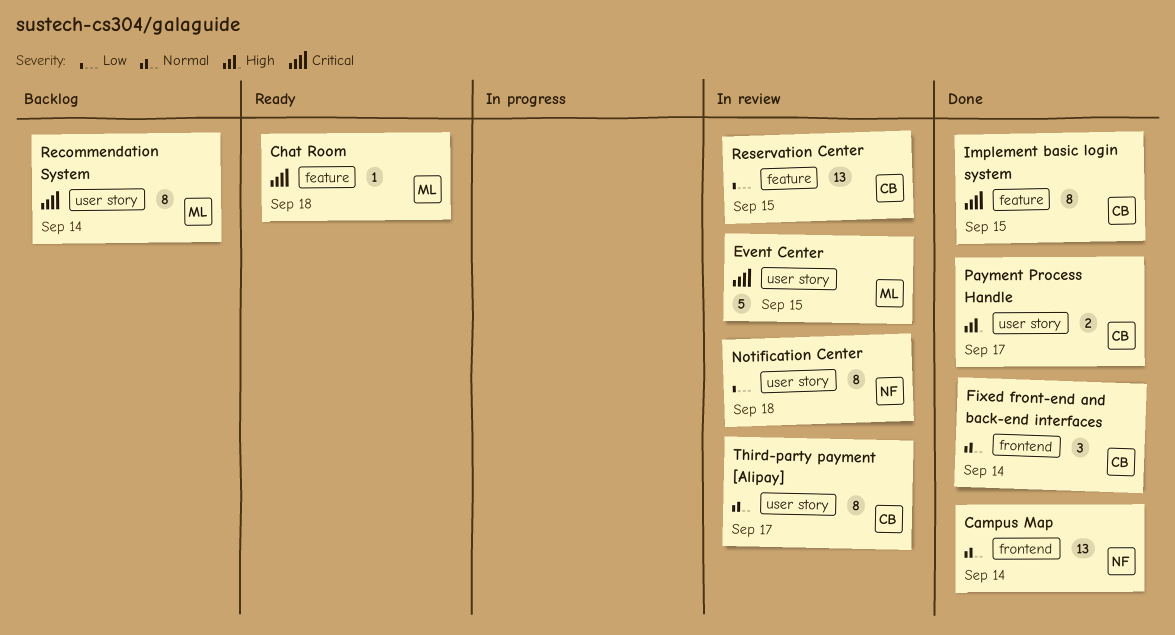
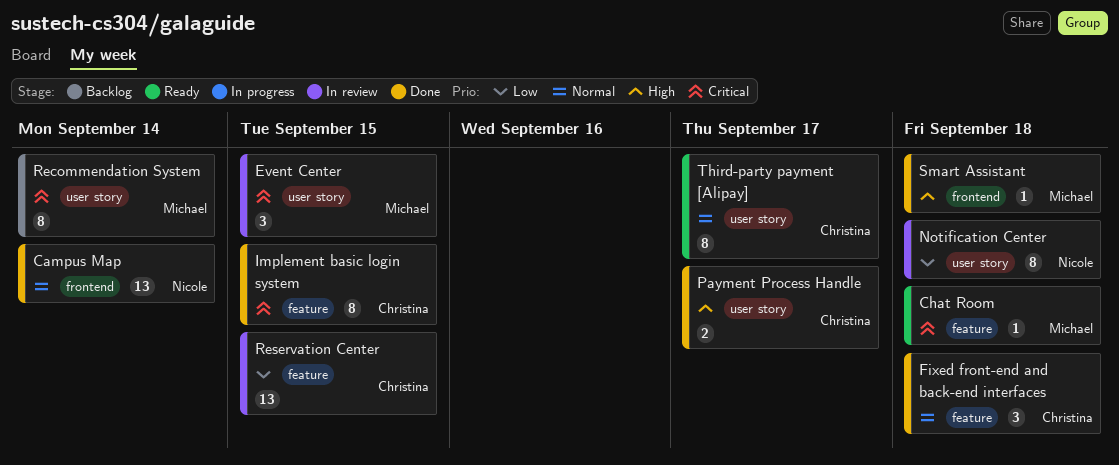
Event Center, estimate: 5 -> 3
Fixed front-end and back-end interfaces, label: frontend -> feature
Fixed front-end and back-end interfaces, due: Sep 14 -> Sep 18
Smart Assistant: none -> present
Third-party payment [Alipay], status: In review -> Ready

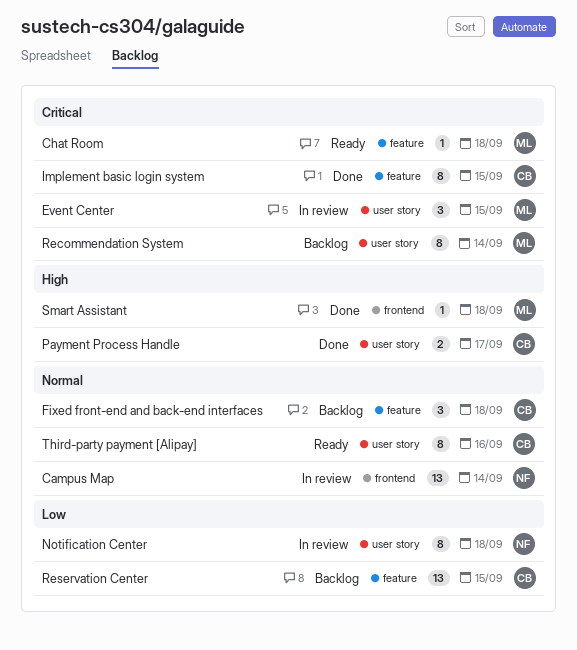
Campus Map, status: Done -> In review
Fixed front-end and back-end interfaces, status: Done -> Backlog
Reservation Center, status: In review -> Backlog
Third-party payment [Alipay], due: Sep 17 -> Sep 16

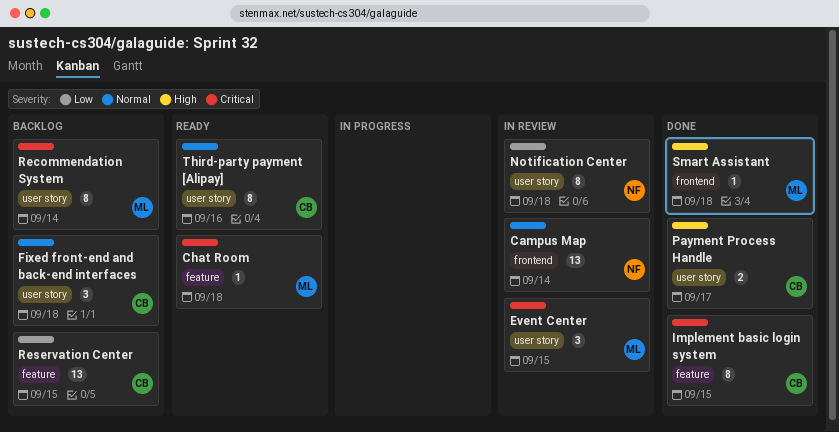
Fixed front-end and back-end interfaces, label: feature -> user story

